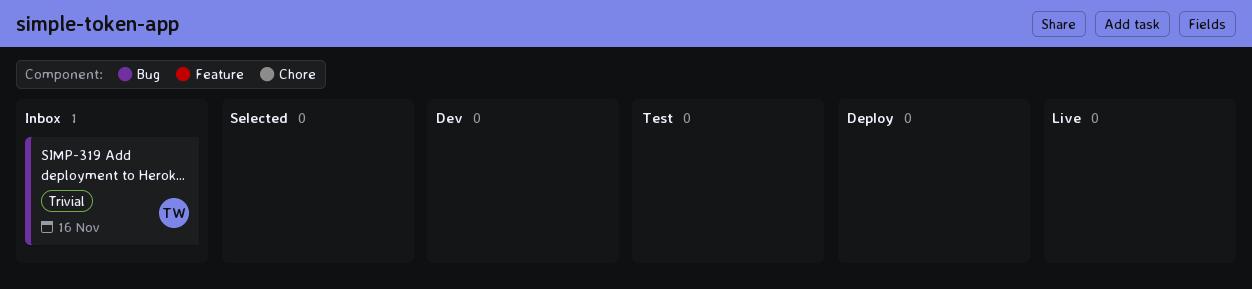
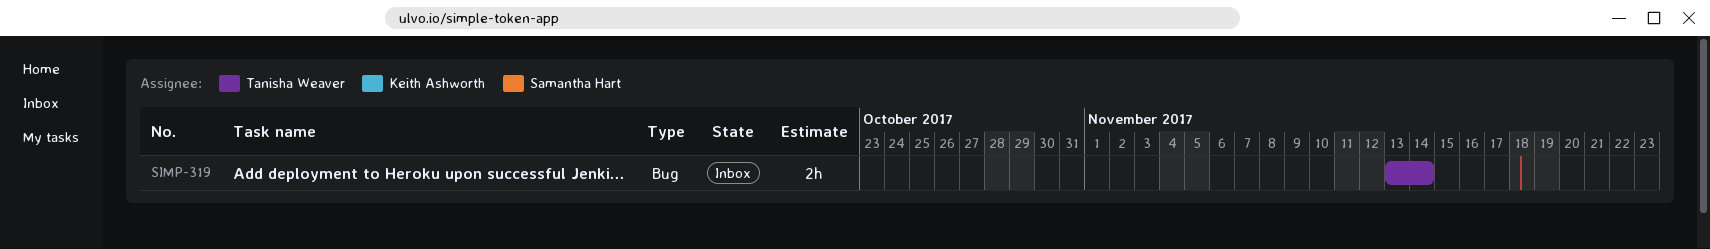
SIMP-319, due: Nov 16 -> Nov 14

